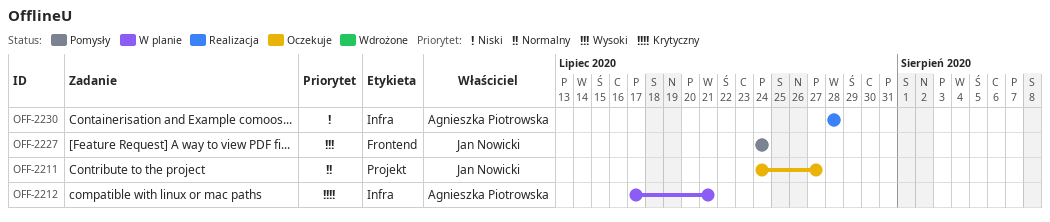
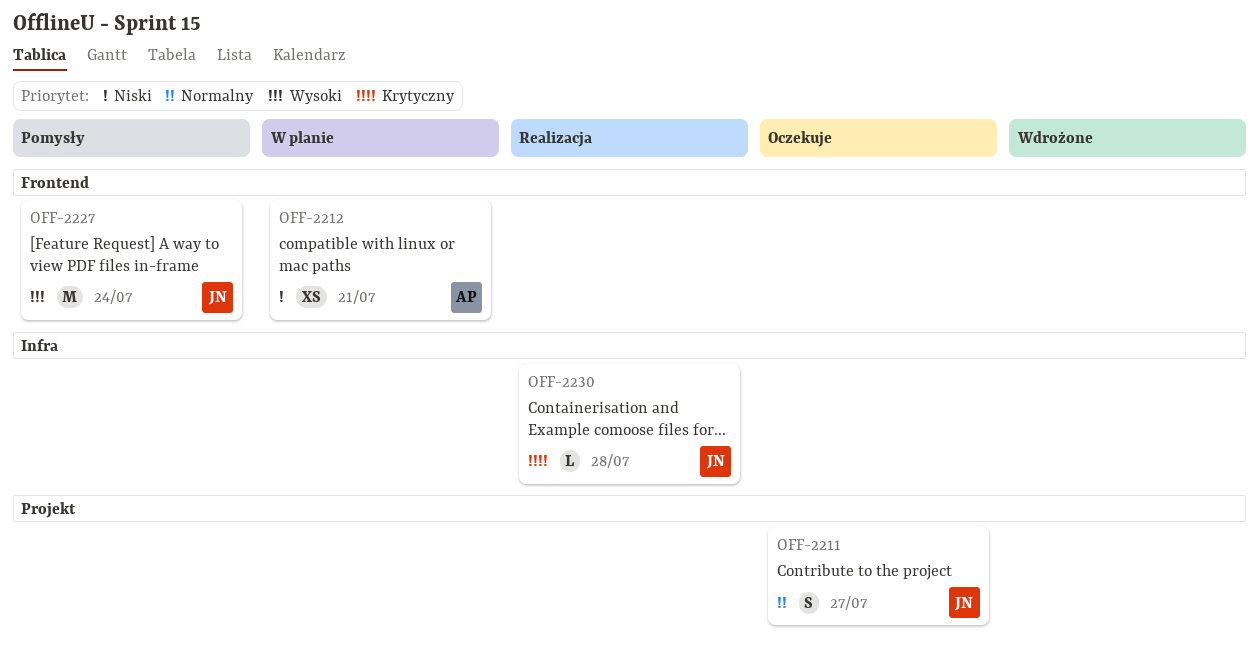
OFF-2212, priority: Krytyczny -> Niski
OFF-2212, label: Infra -> Frontend
OFF-2230, owner: Agnieszka Piotrowska -> Jan Nowicki
OFF-2230, priority: Niski -> Krytyczny

